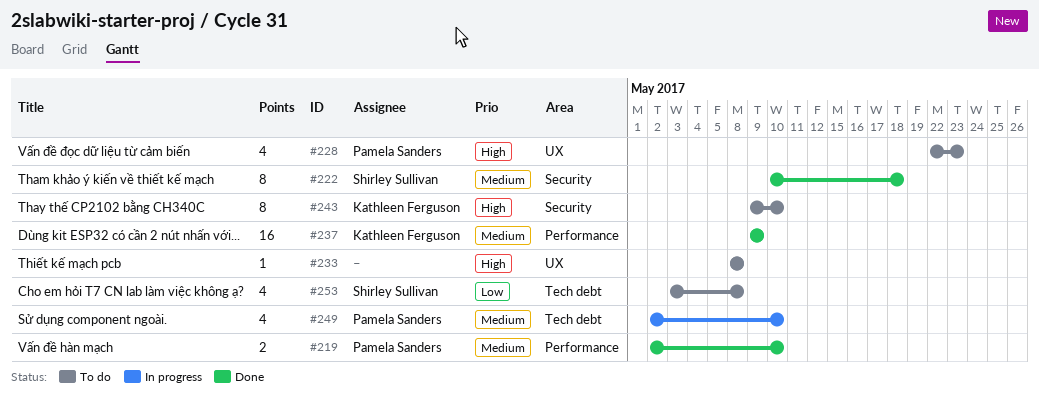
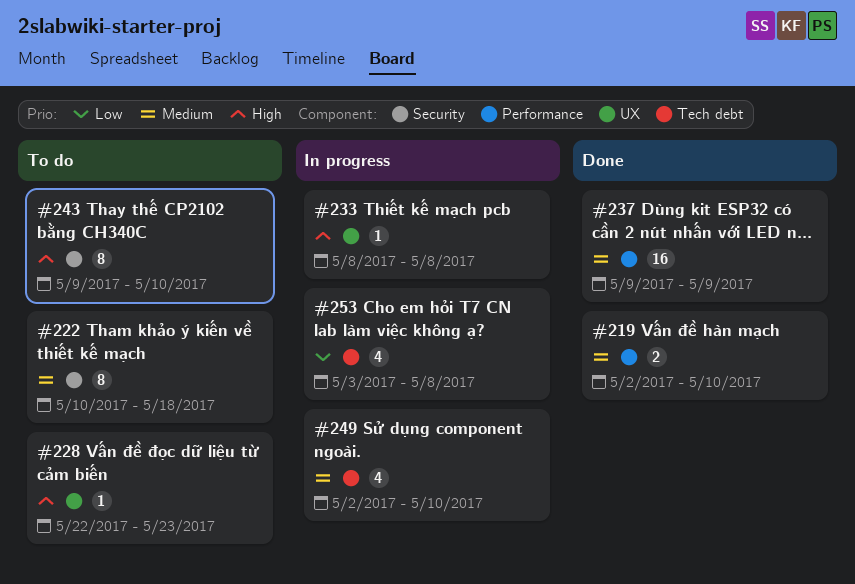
#222, status: Done -> To do
#228, estimate: 4 -> 1
#233, status: To do -> In progress
#253, status: To do -> In progress

